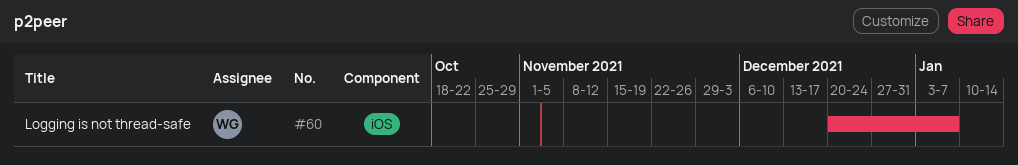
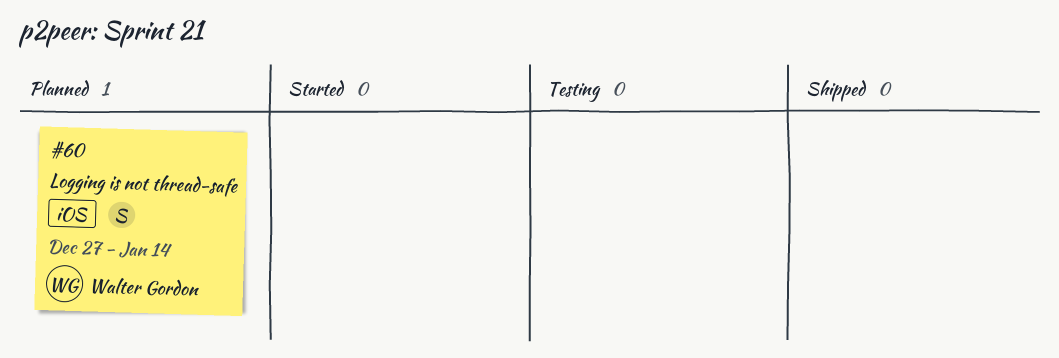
#60, start: Dec 20 -> Dec 27
#60, due: Jan 7 -> Jan 14

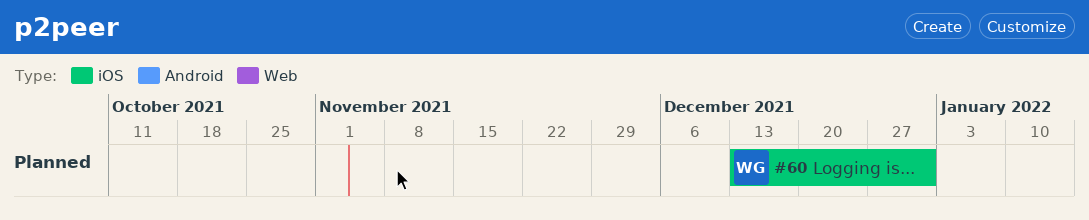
#60, start: Dec 27 -> Dec 13
#60, due: Jan 14 -> Dec 31

